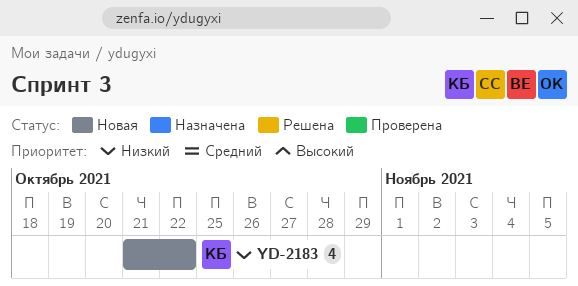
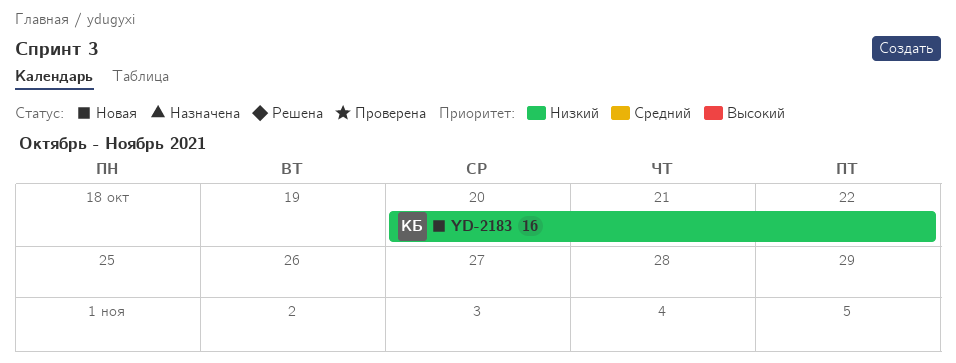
YD-2183, estimate: 4 -> 16
YD-2183, start: Oct 21 -> Oct 20

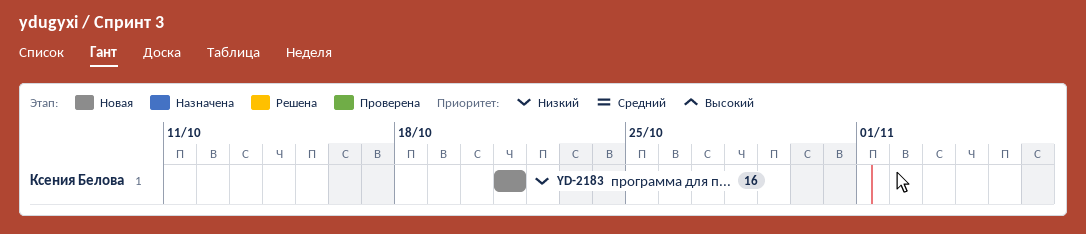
YD-2183, start: Oct 20 -> Oct 21
YD-2183, due: Oct 22 -> Oct 21

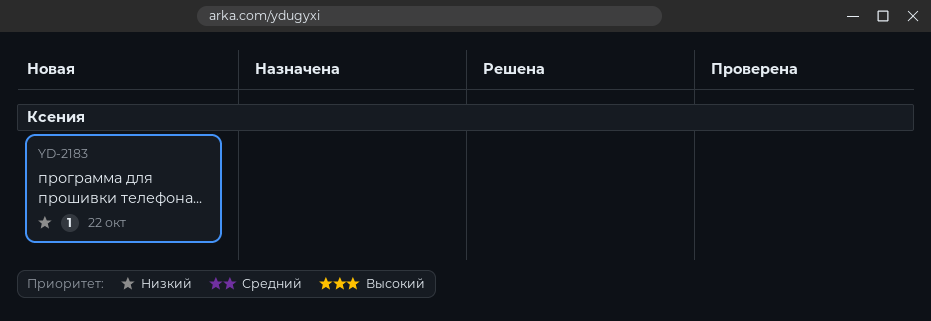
YD-2183, estimate: 16 -> 1
YD-2183, due: Oct 21 -> Oct 22

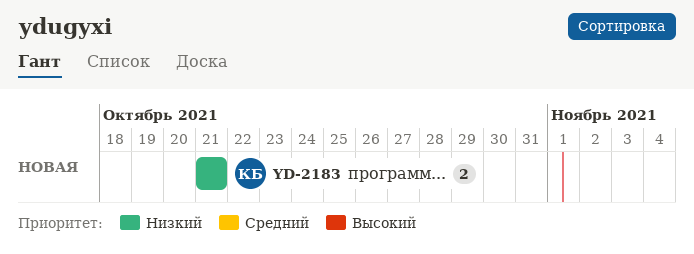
YD-2183, estimate: 1 -> 2
YD-2183, due: Oct 22 -> Oct 21

